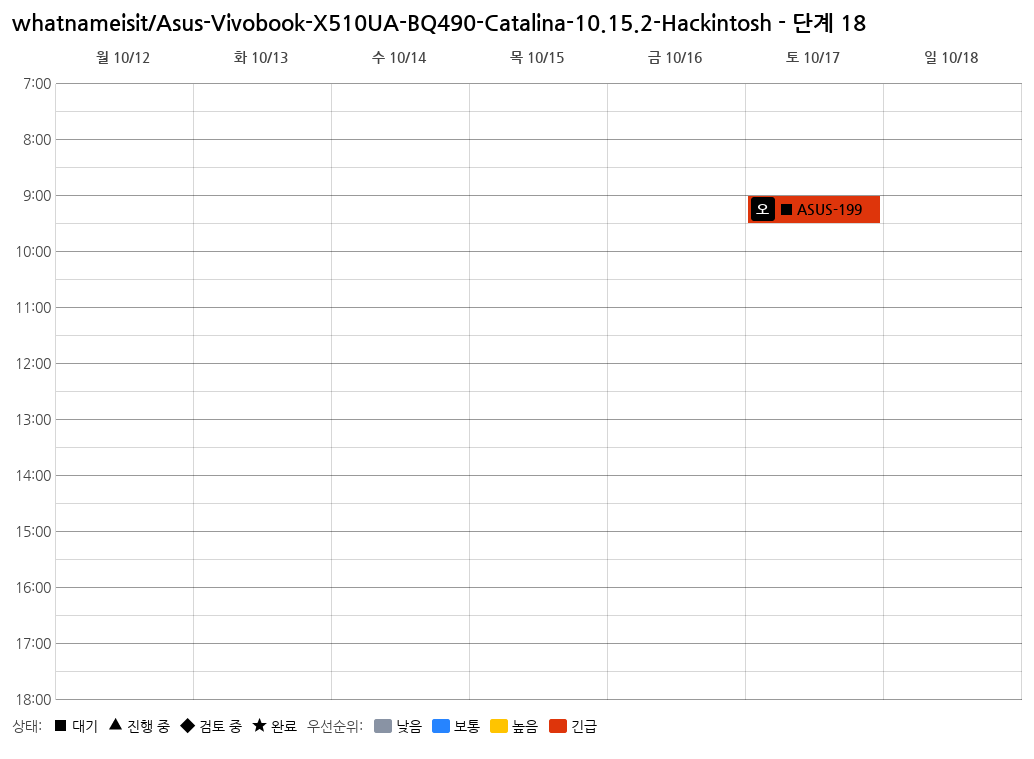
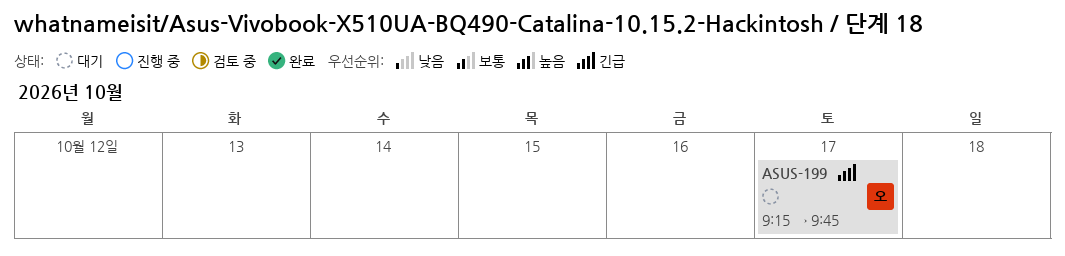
ASUS-199, begins: 09:00 -> 09:15
ASUS-199, ends: 09:30 -> 09:45

